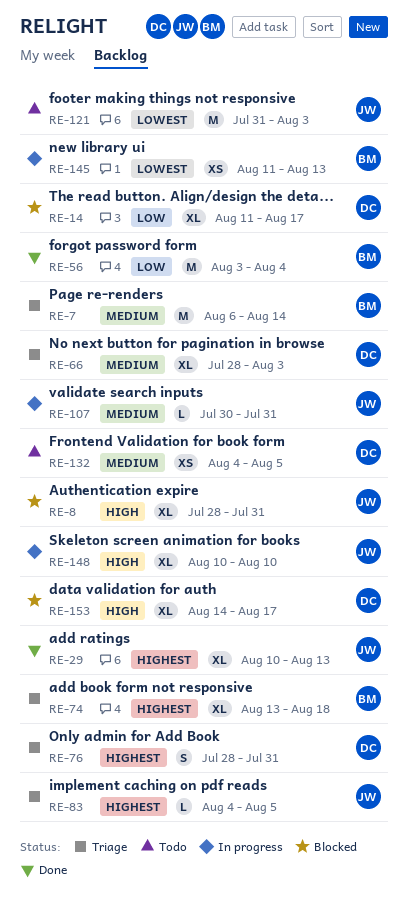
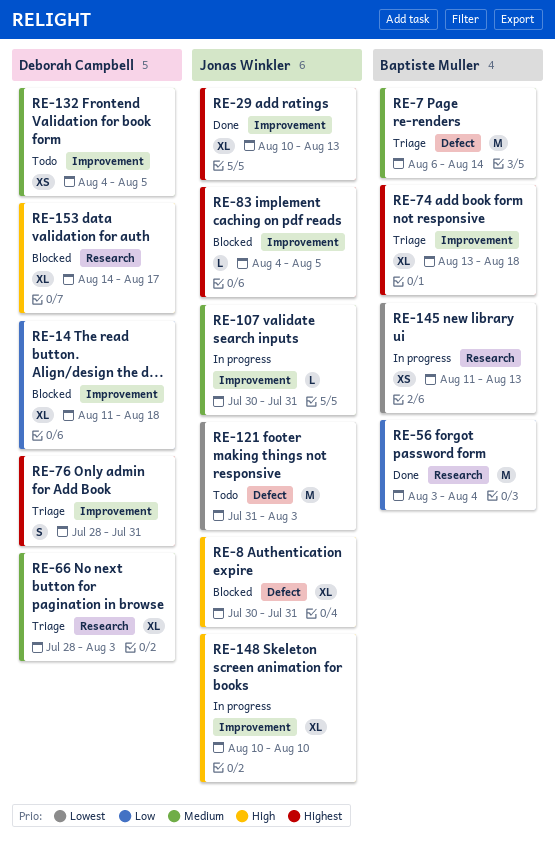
RE-8, start: Jul 28 -> Jul 30
RE-14, due: Aug 17 -> Aug 18
RE-83, status: Triage -> Blocked

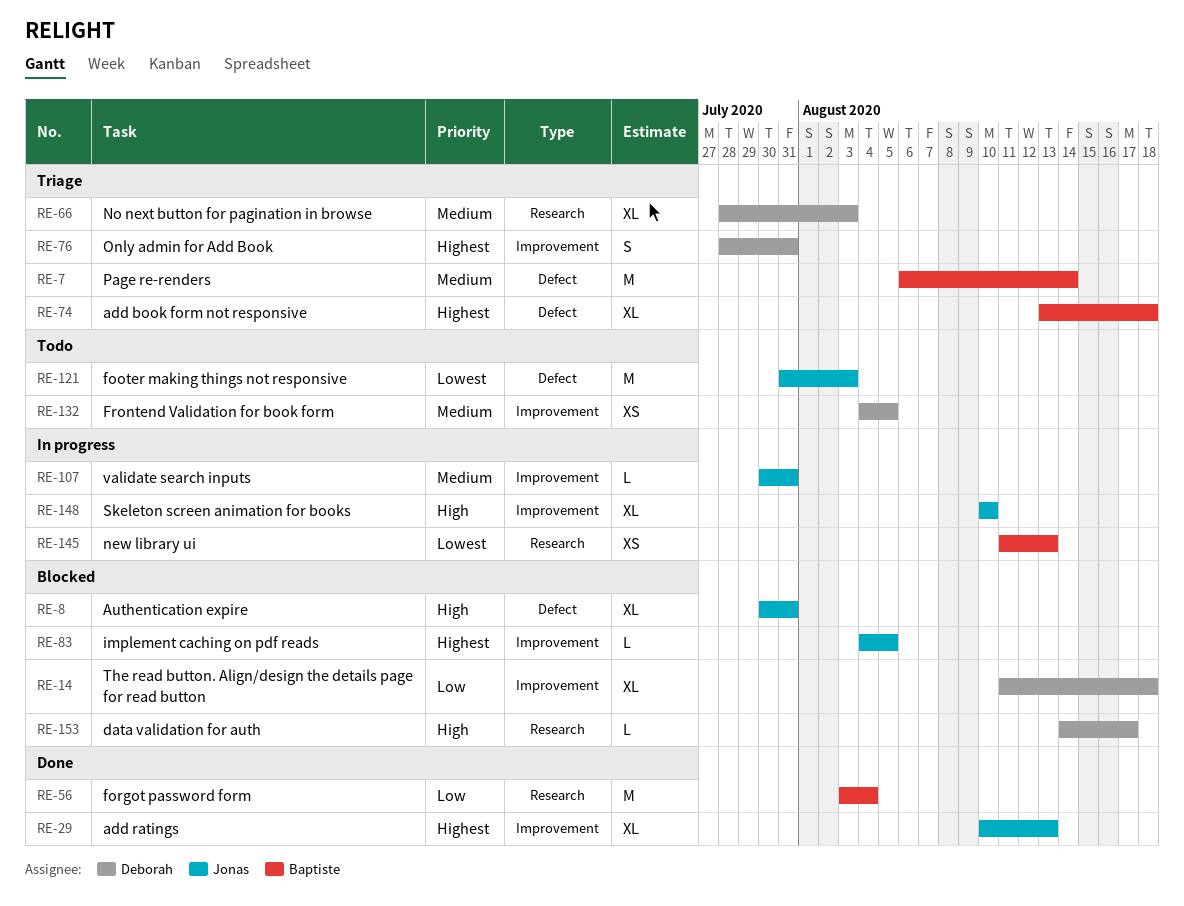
RE-74, label: Improvement -> Defect
RE-153, estimate: XL -> L

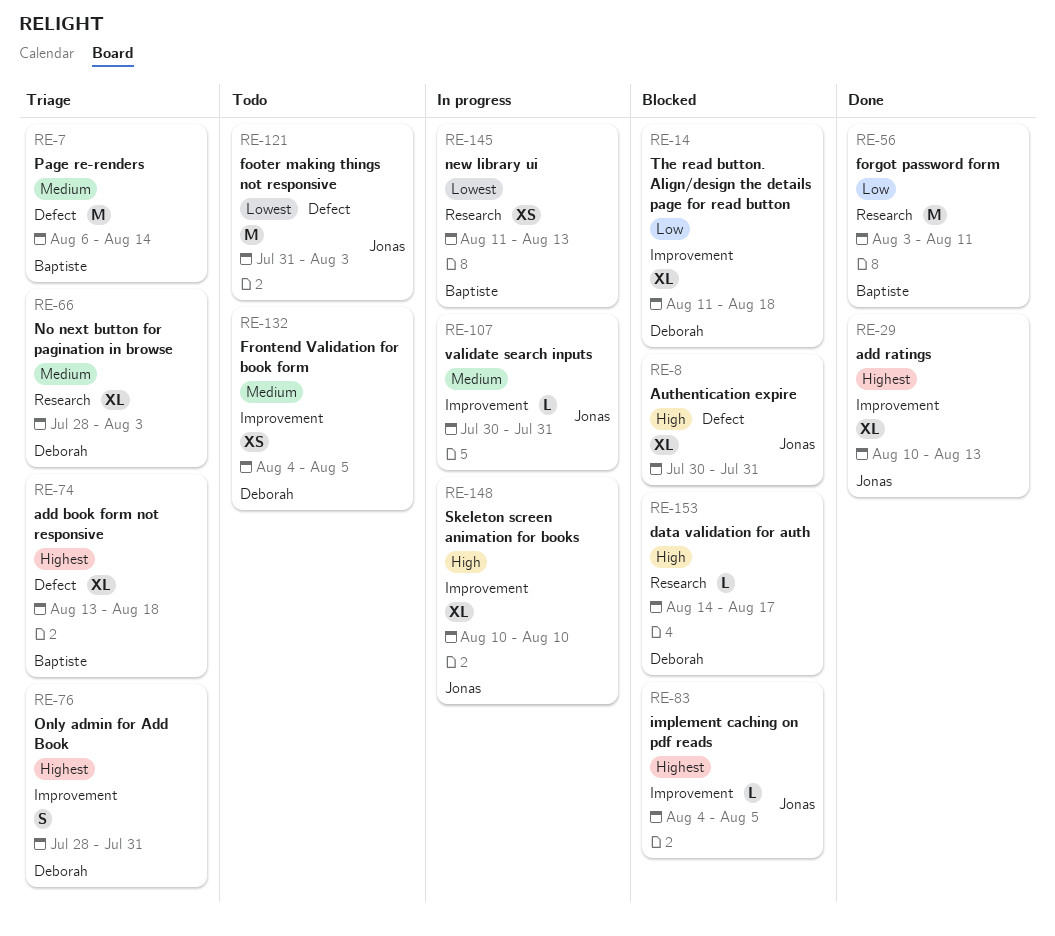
RE-56, due: Aug 4 -> Aug 11

